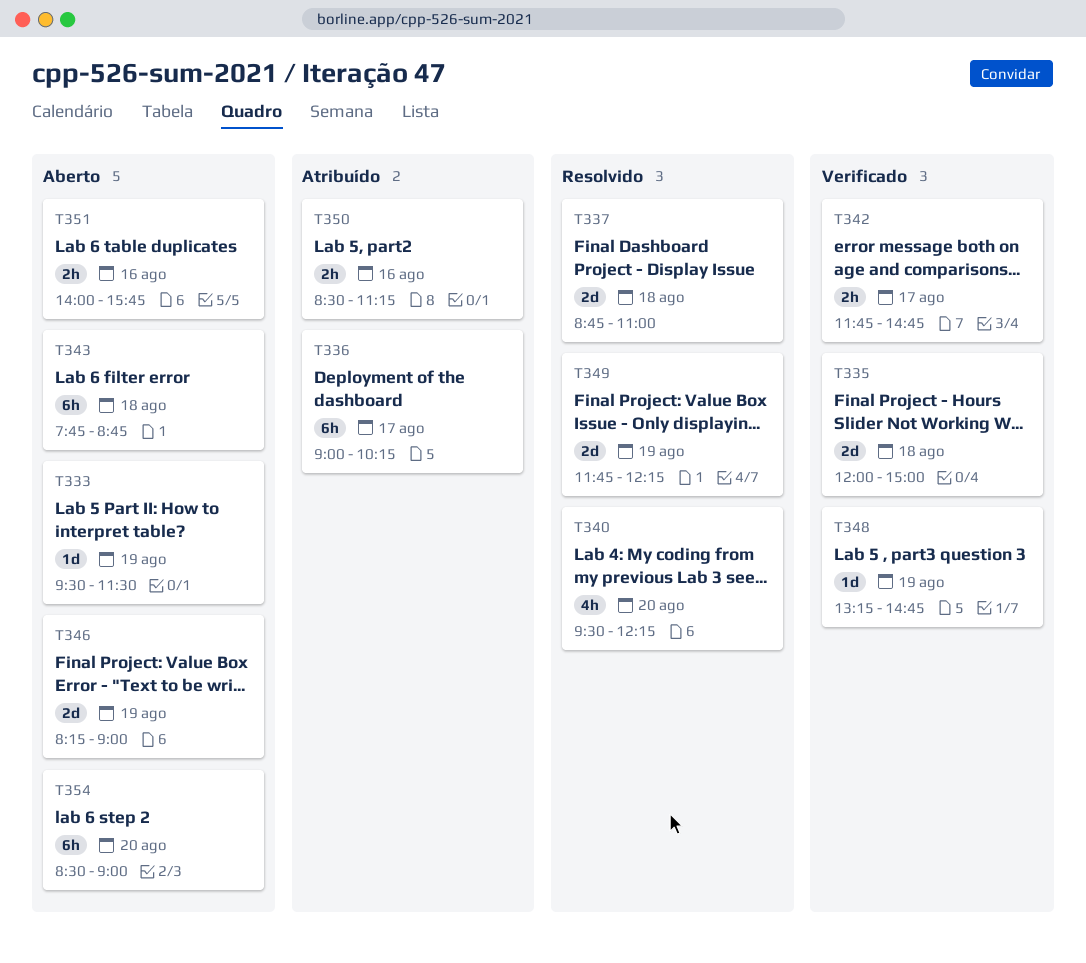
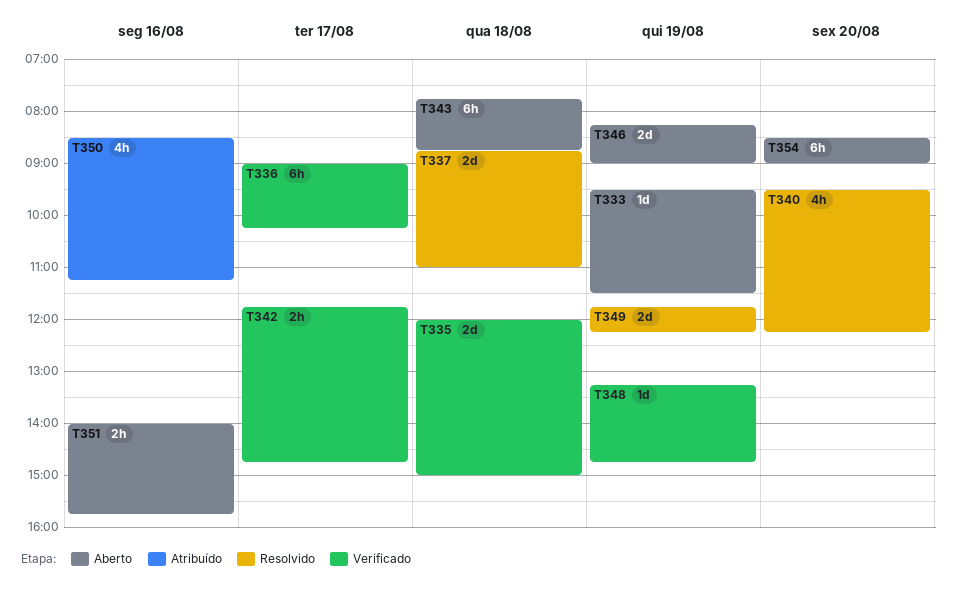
T336, status: Atribuído -> Verificado
T350, estimate: 2h -> 4h

